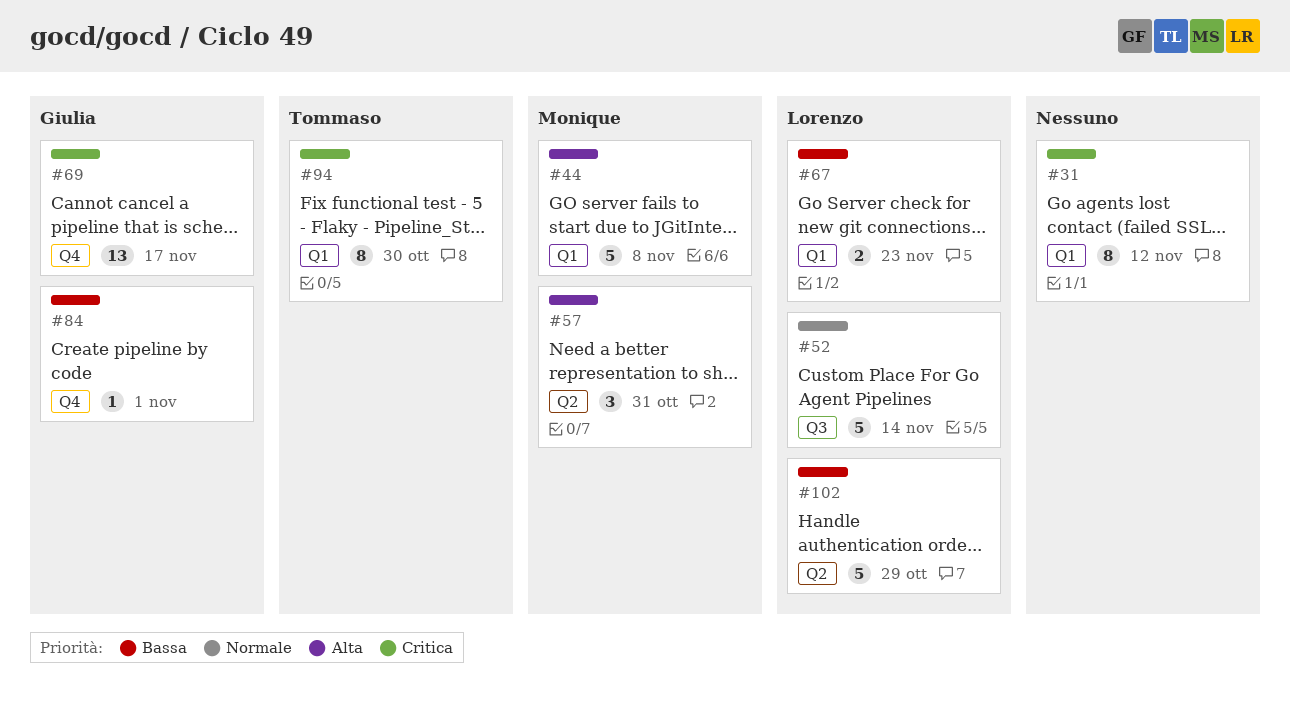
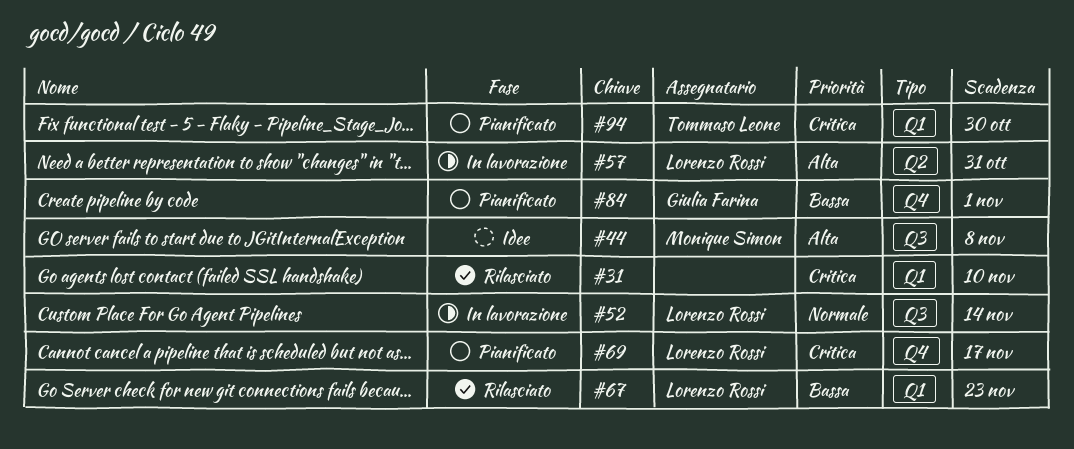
#31, due: Nov 12 -> Nov 10
#44, label: Q1 -> Q3
#57, owner: Monique Simon -> Lorenzo Rossi
#69, owner: Giulia Farina -> Lorenzo Rossi
#102: present -> none

